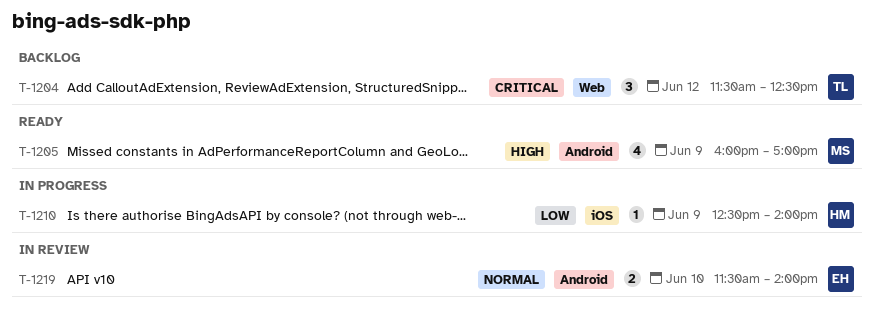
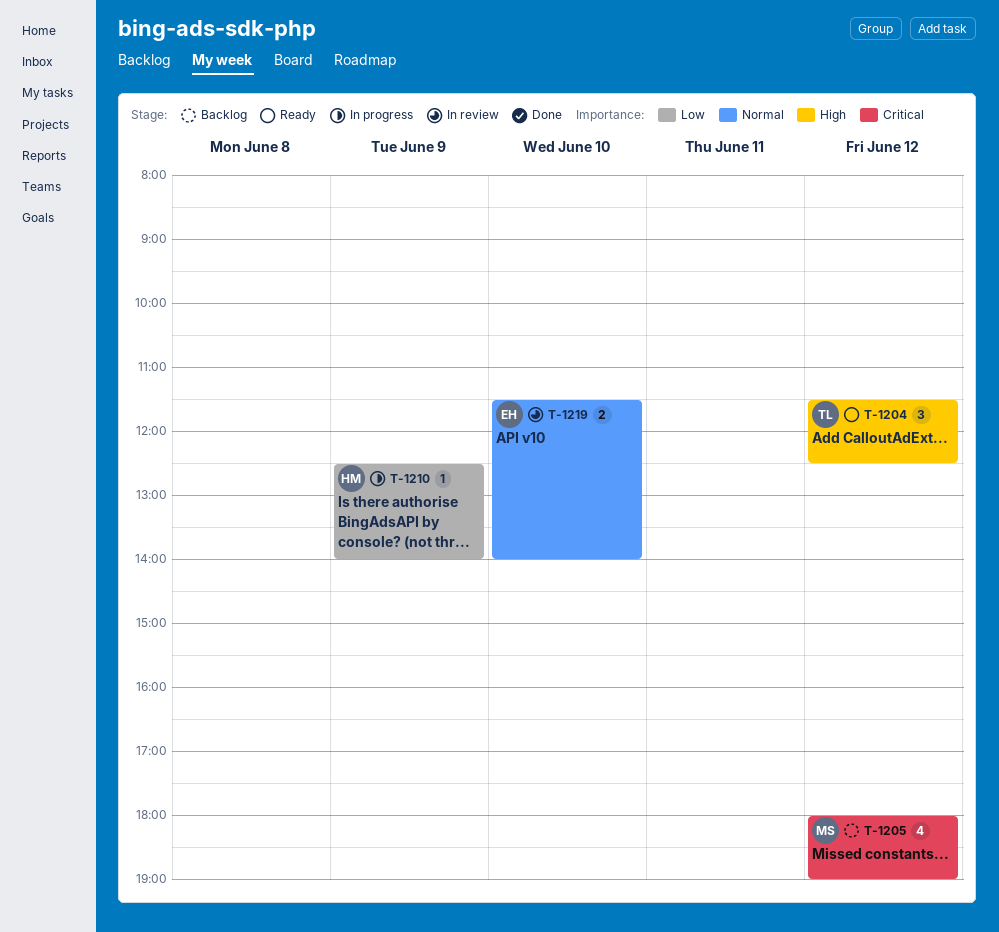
T-1204, status: Backlog -> Ready
T-1204, priority: Critical -> High
T-1205, status: Ready -> Backlog
T-1205, priority: High -> Critical
T-1205, day: Jun 9 -> Jun 12
T-1205, begins: 16:00 -> 18:00
T-1205, ends: 17:00 -> 19:00

